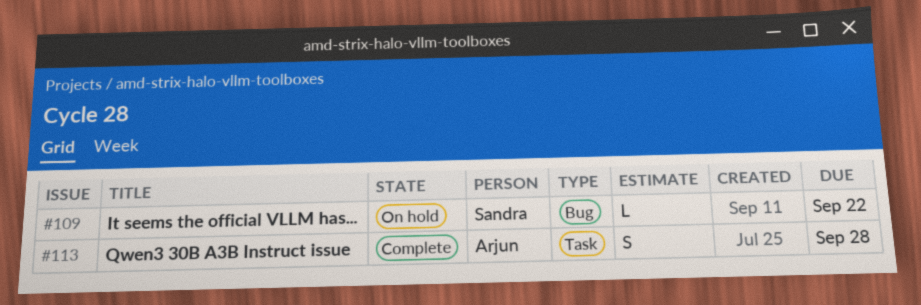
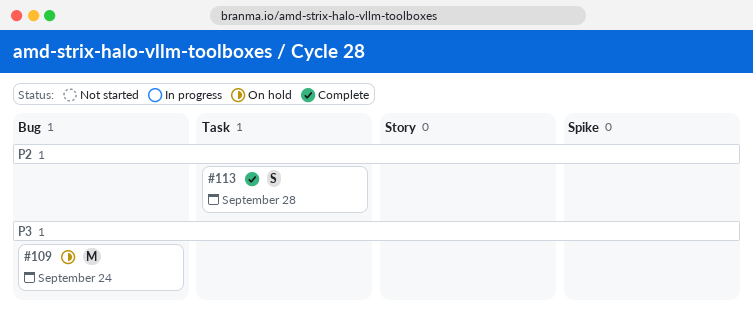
#109, estimate: L -> M
#109, due: Sep 22 -> Sep 24

